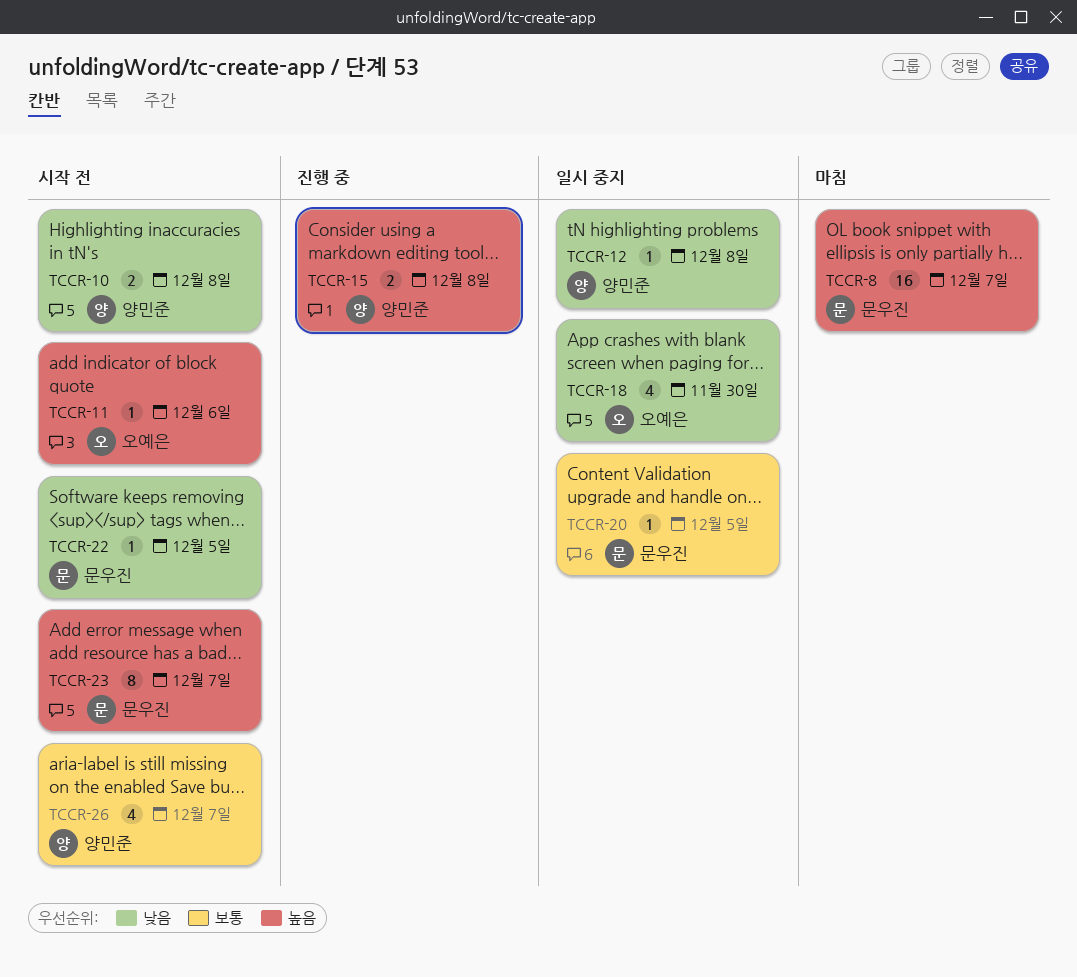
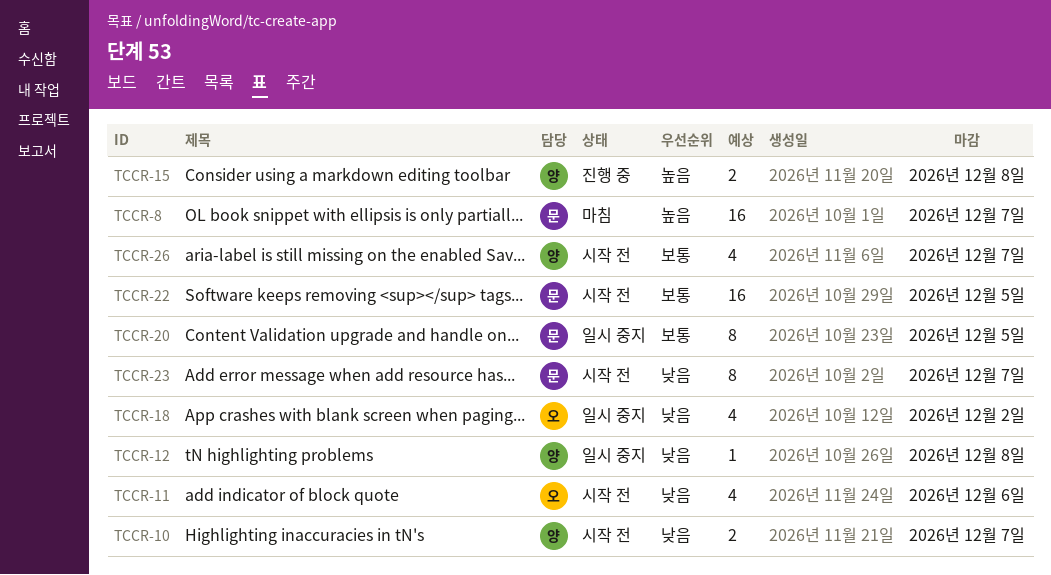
TCCR-10, due: Dec 8 -> Dec 7
TCCR-11, priority: 높음 -> 낮음
TCCR-11, estimate: 1 -> 4
TCCR-18, due: Nov 30 -> Dec 2
TCCR-20, estimate: 1 -> 8
TCCR-22, priority: 낮음 -> 보통
TCCR-22, estimate: 1 -> 16
TCCR-23, priority: 높음 -> 낮음

